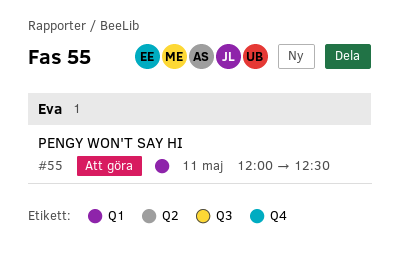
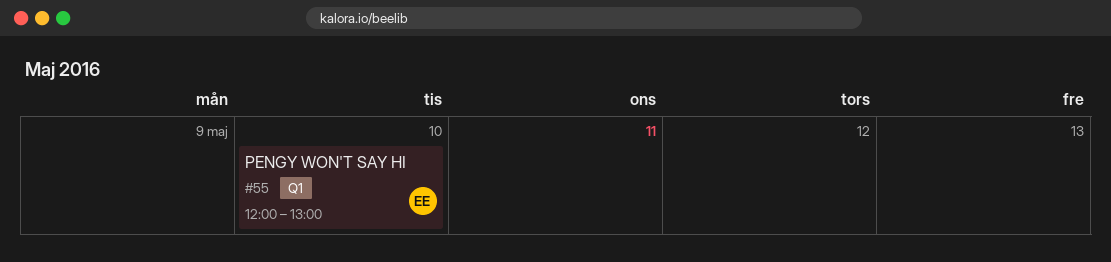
#55, day: May 11 -> May 10
#55, ends: 12:30 -> 13:00

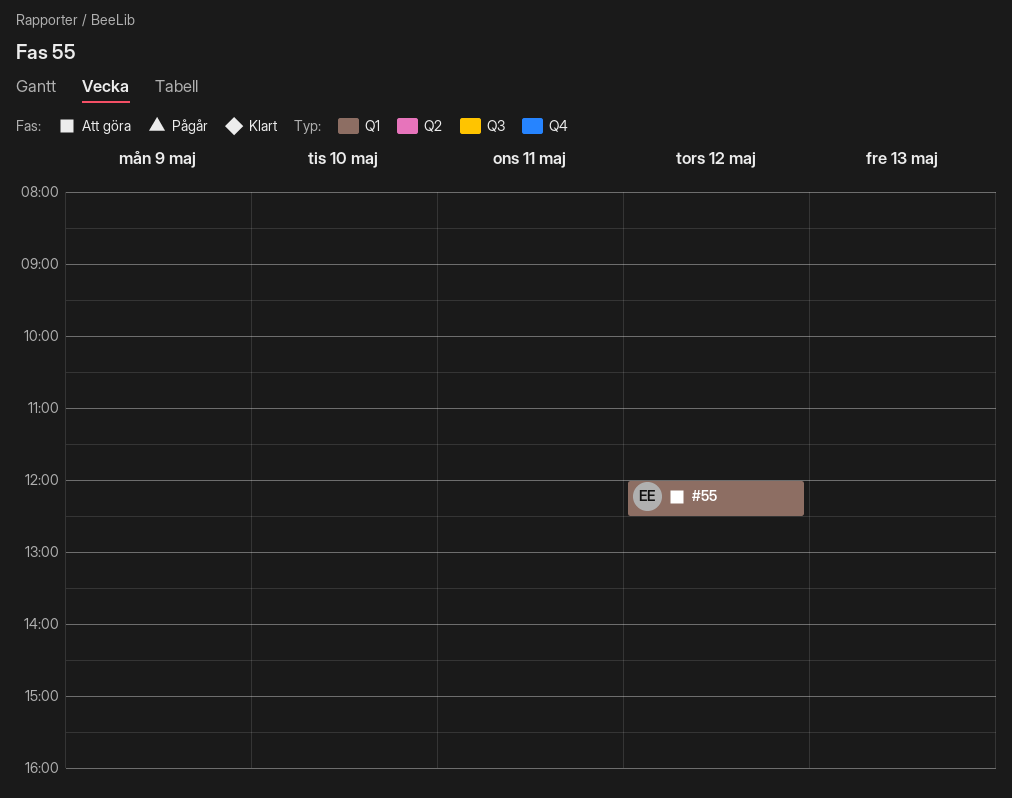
#55, day: May 10 -> May 12
#55, ends: 13:00 -> 12:30

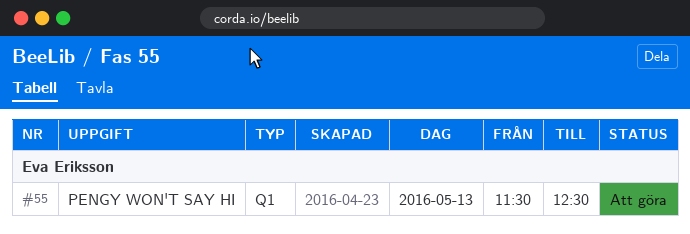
#55, day: May 12 -> May 13
#55, begins: 12:00 -> 11:30

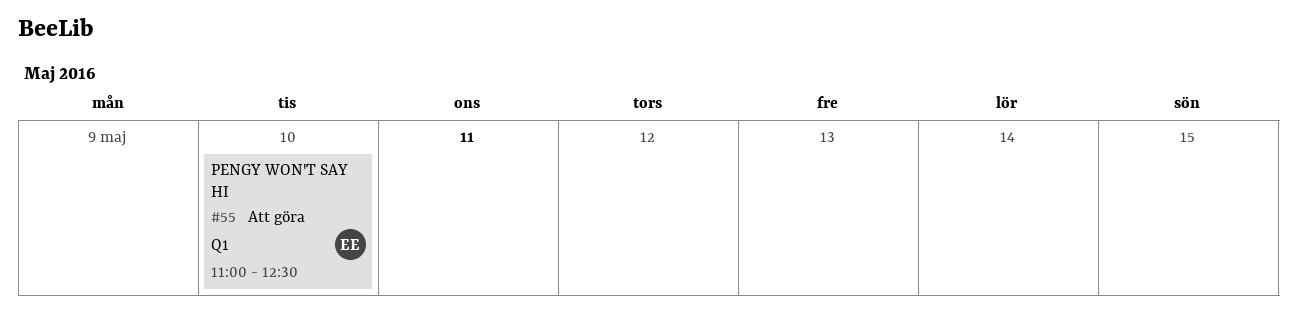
#55, day: May 13 -> May 10
#55, begins: 11:30 -> 11:00

